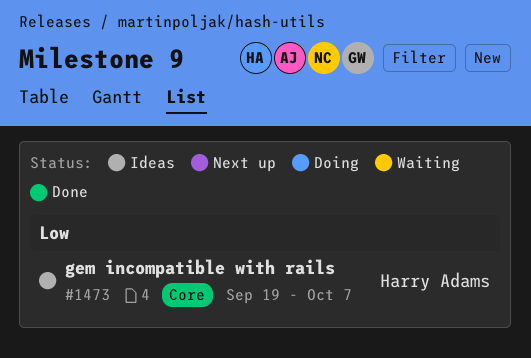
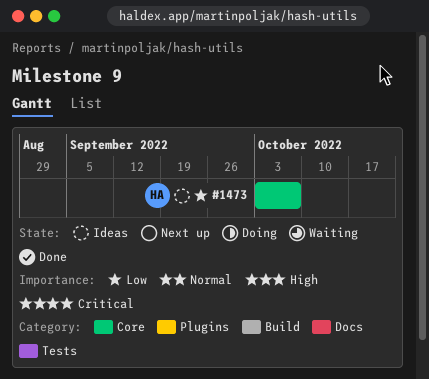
#1473, start: Sep 19 -> Oct 3

